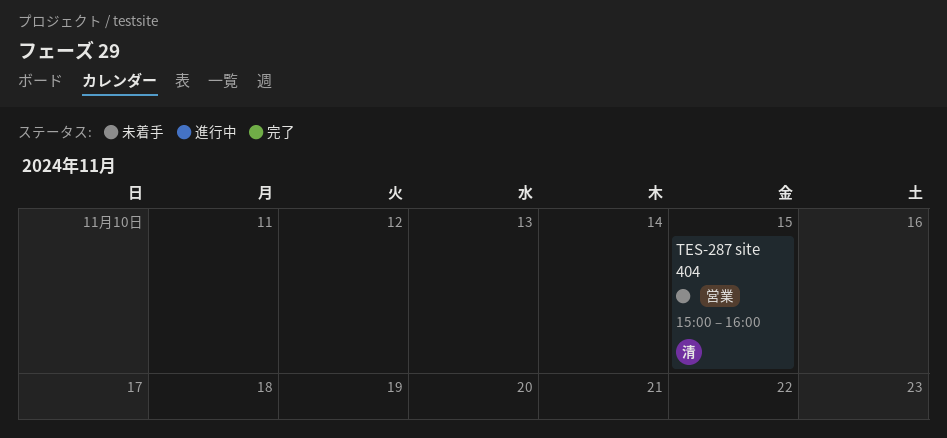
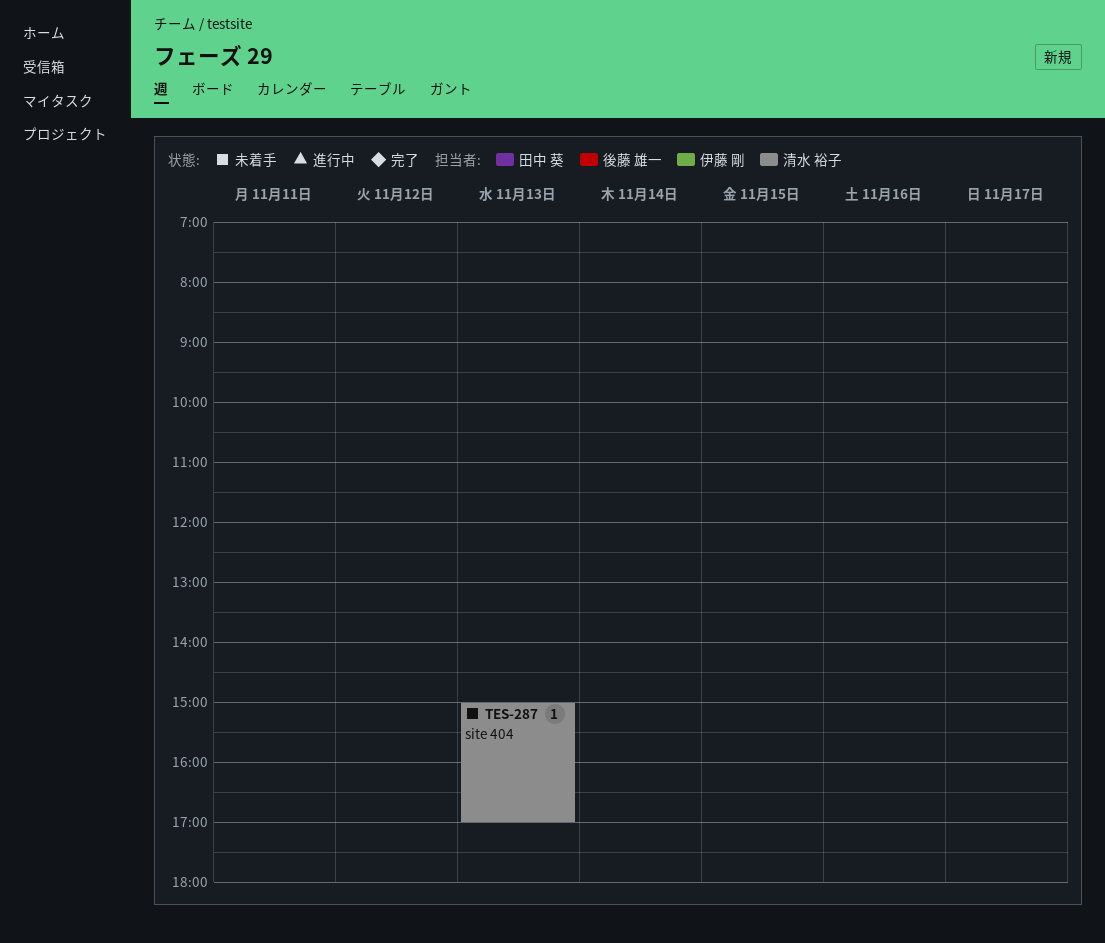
TES-287, day: Nov 15 -> Nov 13
TES-287, ends: 16:00 -> 17:00

